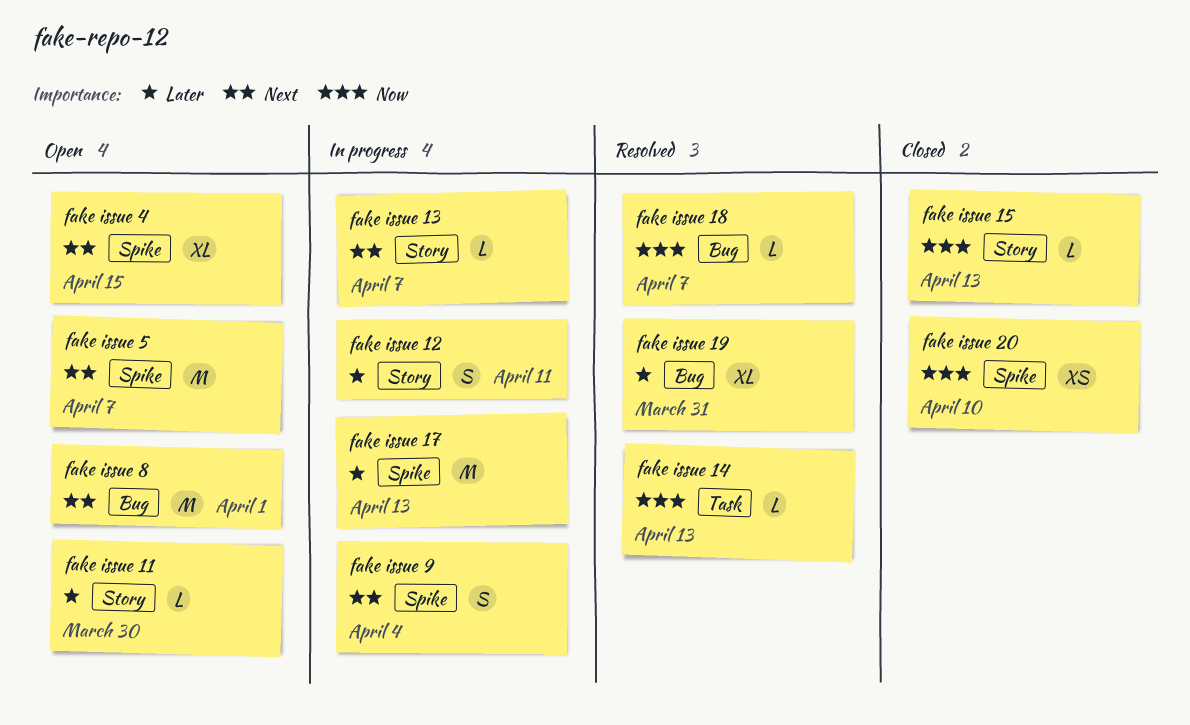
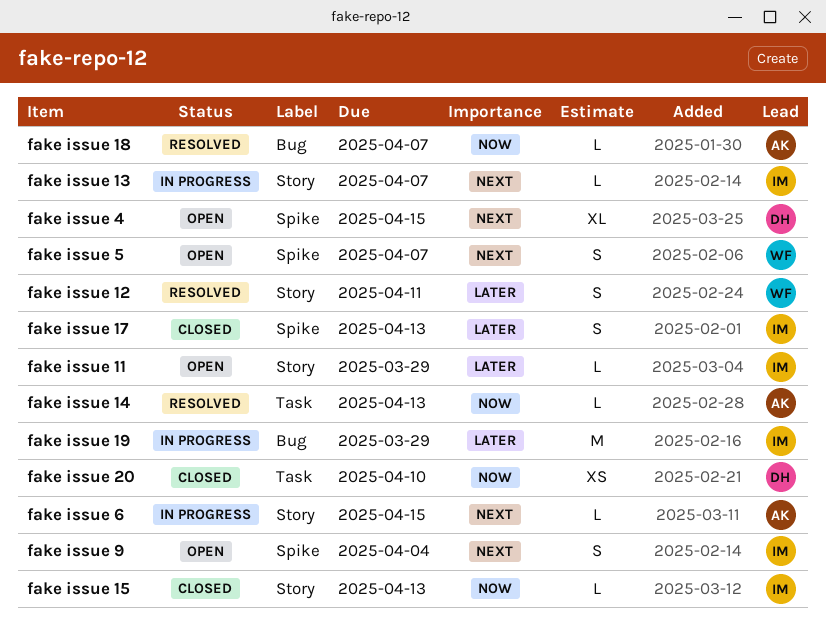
fake issue 11, due: Mar 30 -> Mar 29
fake issue 12, status: In progress -> Resolved
fake issue 17, status: In progress -> Closed
fake issue 17, estimate: M -> S
fake issue 19, status: Resolved -> In progress
fake issue 19, estimate: XL -> M
fake issue 19, due: Mar 31 -> Mar 29
fake issue 20, label: Spike -> Task
fake issue 5, estimate: M -> S
fake issue 6: none -> present
fake issue 8: present -> none
fake issue 9, status: In progress -> Open

